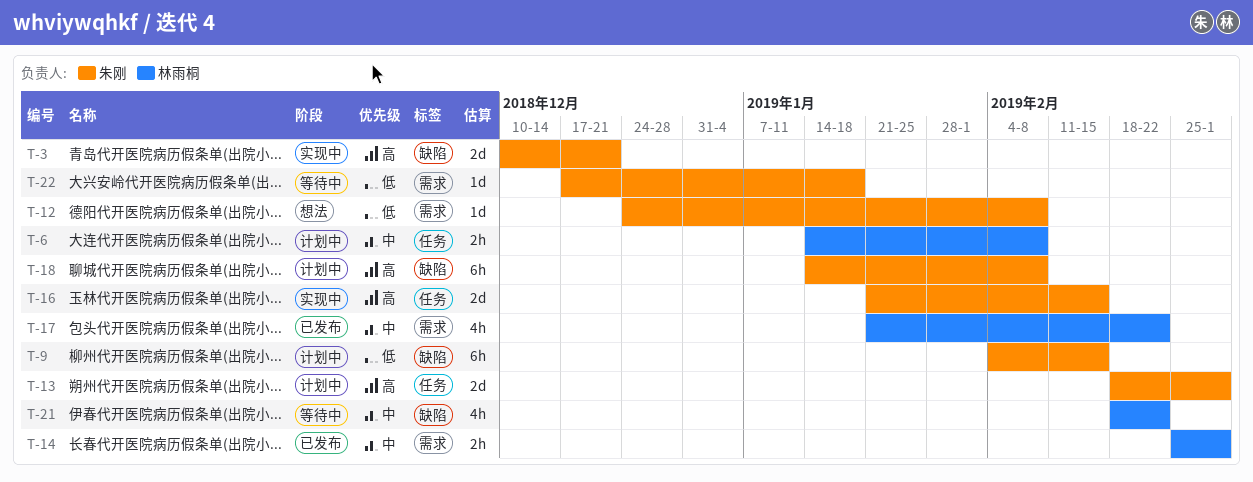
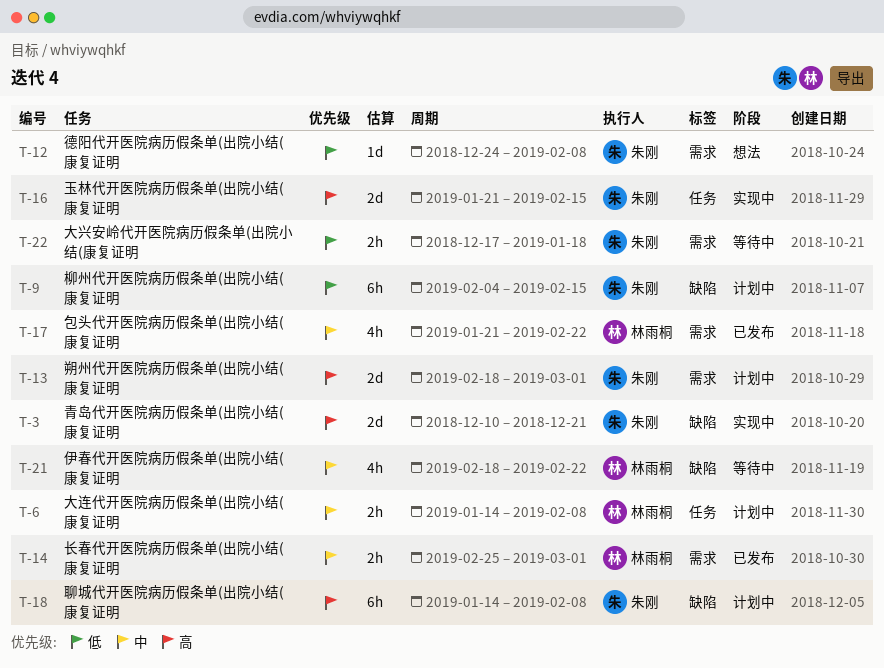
T-13, label: 任务 -> 需求
T-22, estimate: 1d -> 2h

